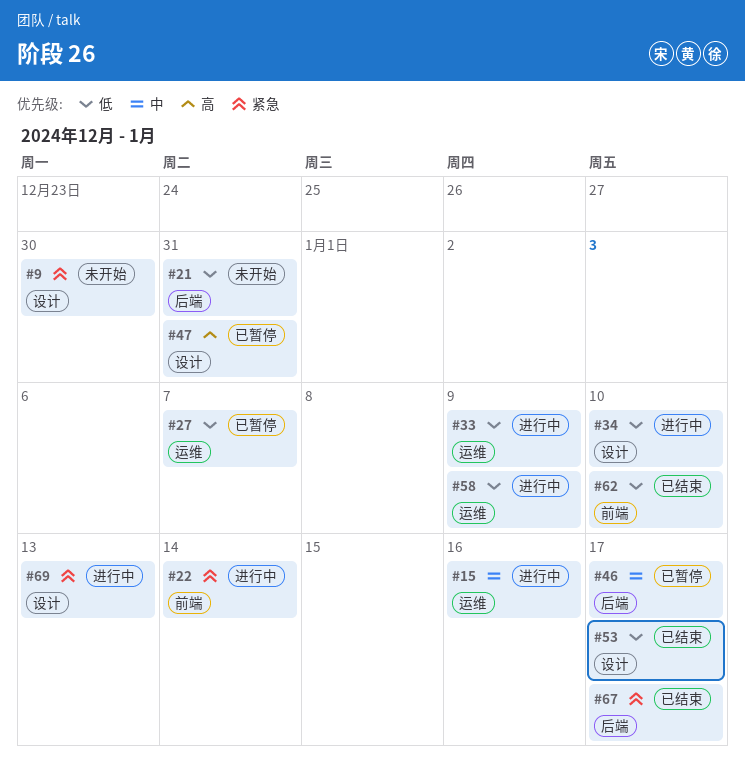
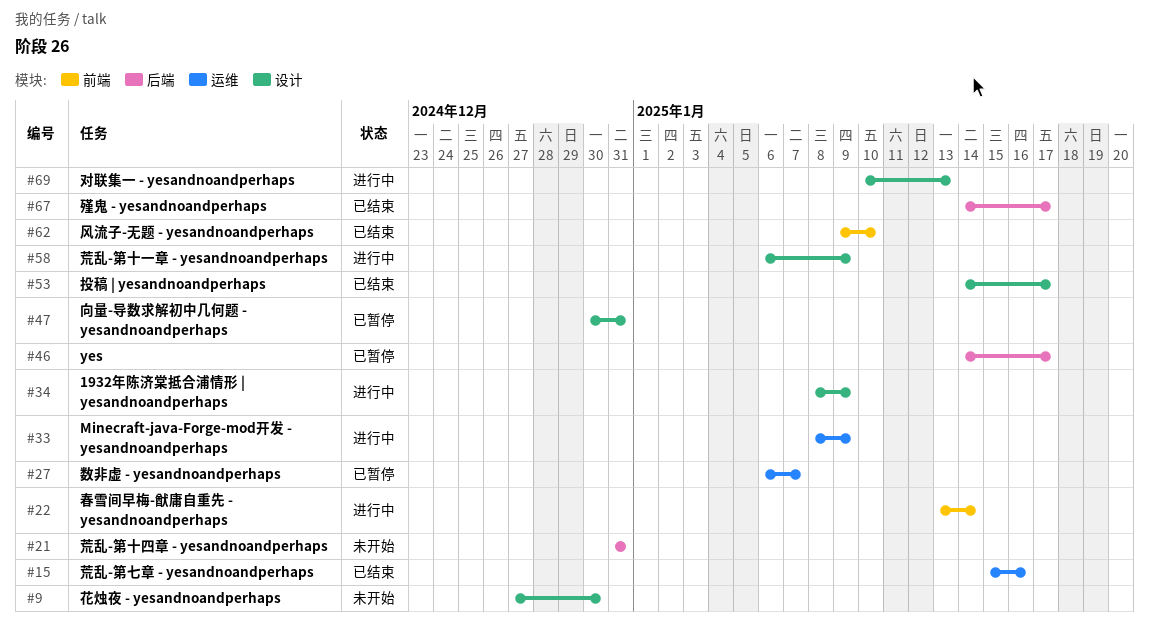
#15, status: 进行中 -> 已结束
#34, due: Jan 10 -> Jan 9
#58, label: 运维 -> 设计

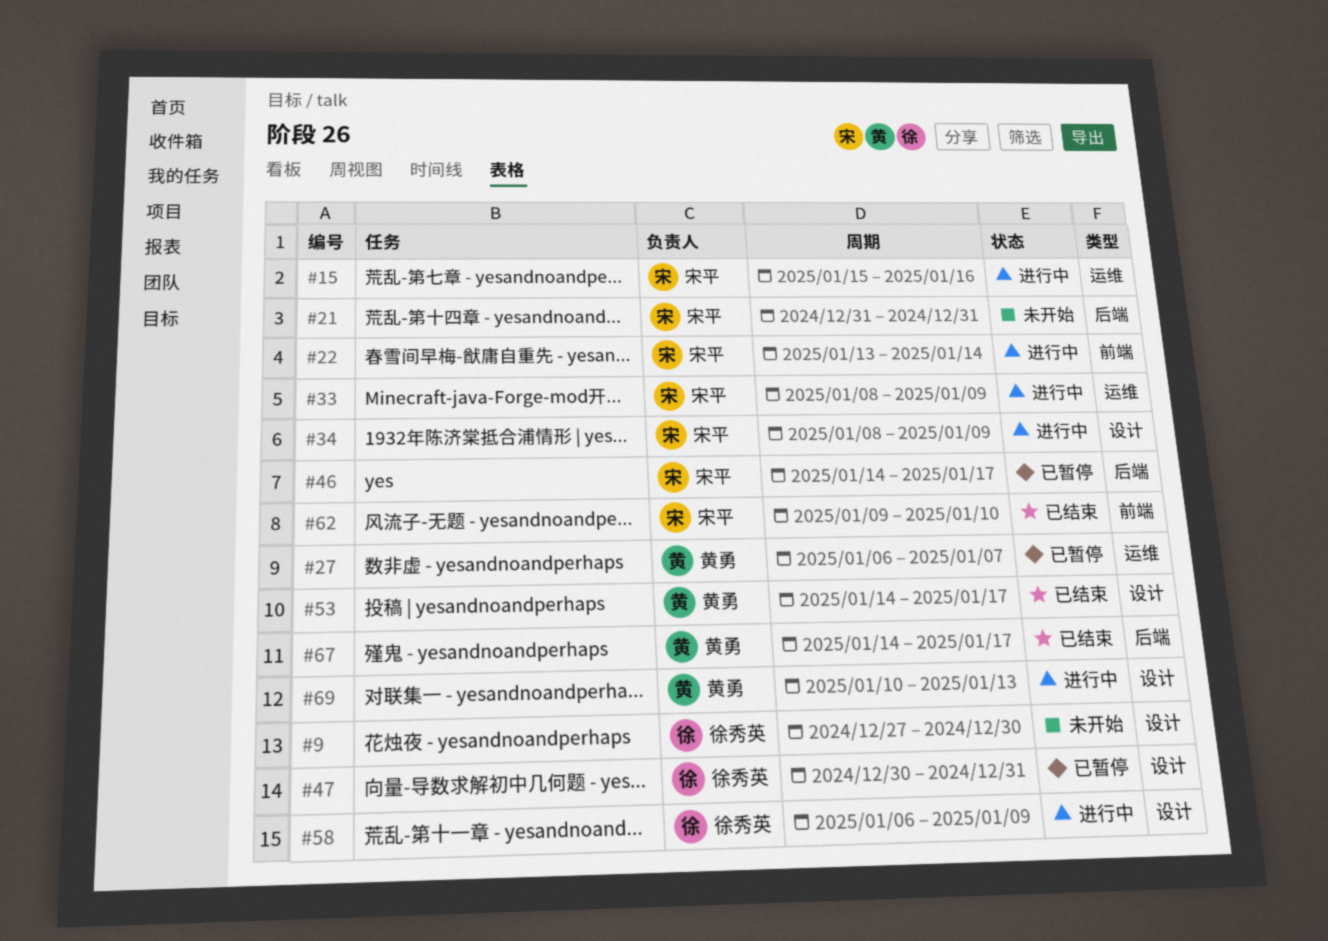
#15, status: 已结束 -> 进行中

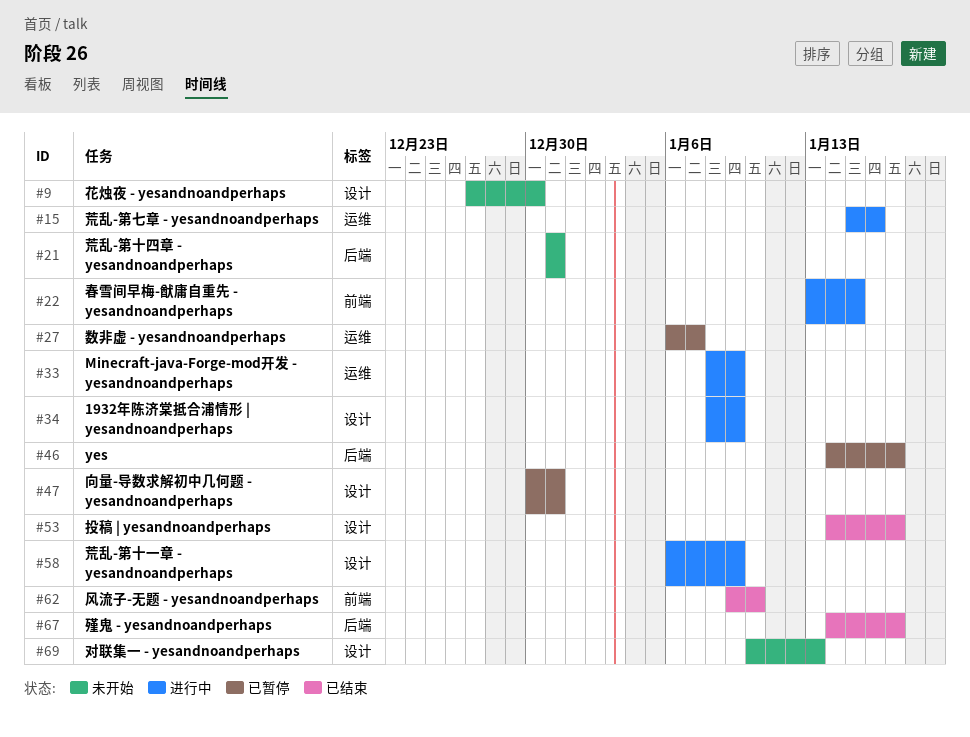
#22, due: Jan 14 -> Jan 15
#69, status: 进行中 -> 未开始

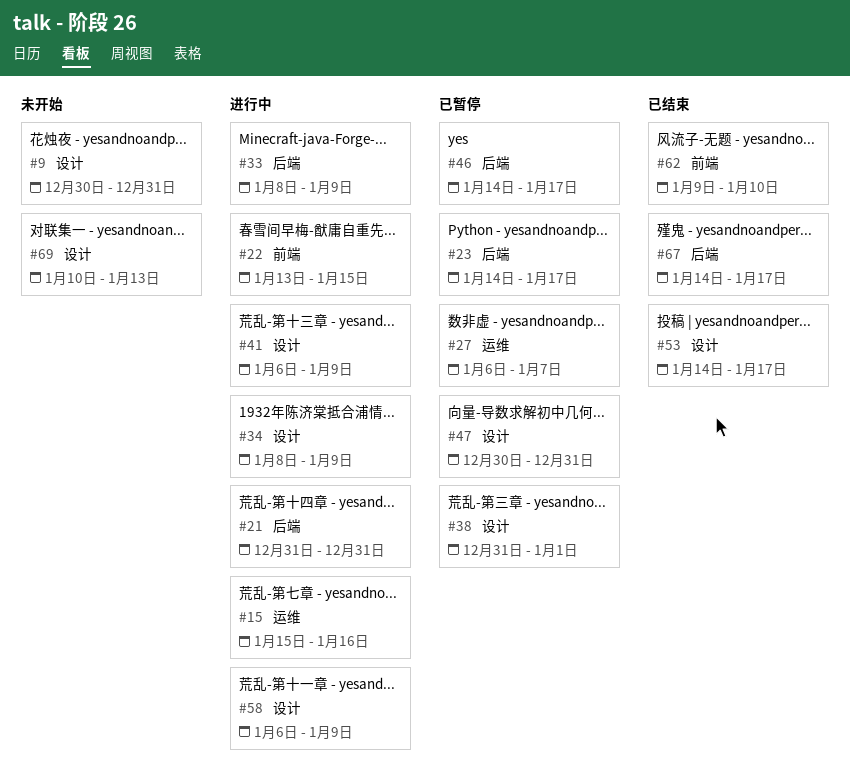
#9, start: Dec 27 -> Dec 30
#9, due: Dec 30 -> Dec 31
#21, status: 未开始 -> 进行中
#23: none -> present
#33, label: 运维 -> 后端
#38: none -> present
#41: none -> present

